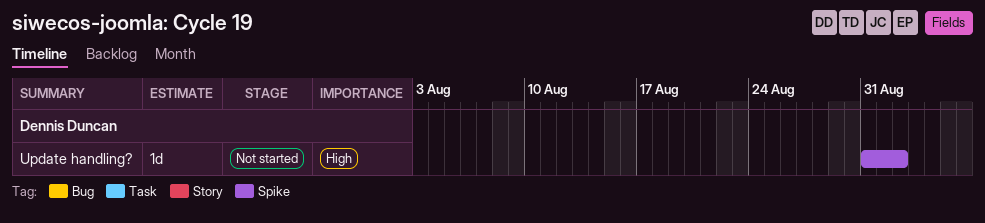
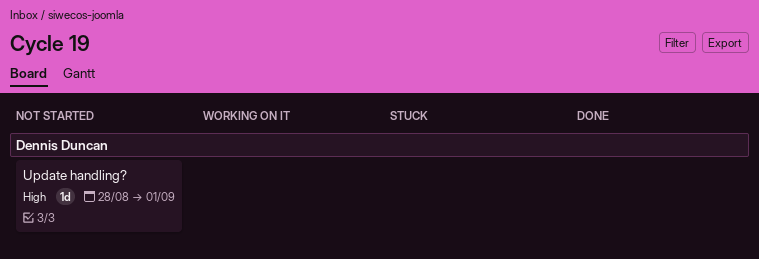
Update handling?, start: Aug 31 -> Aug 28
Update handling?, due: Sep 2 -> Sep 1

